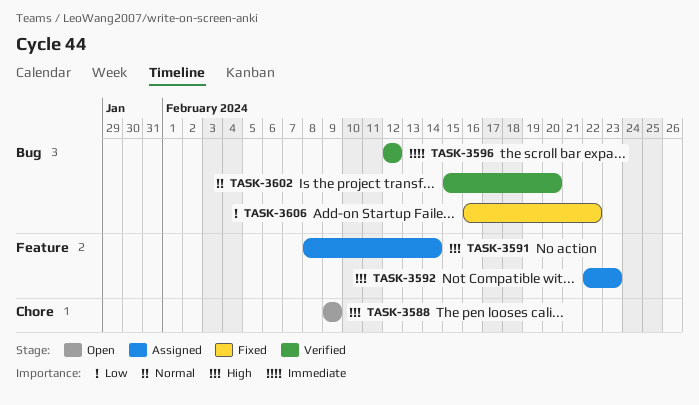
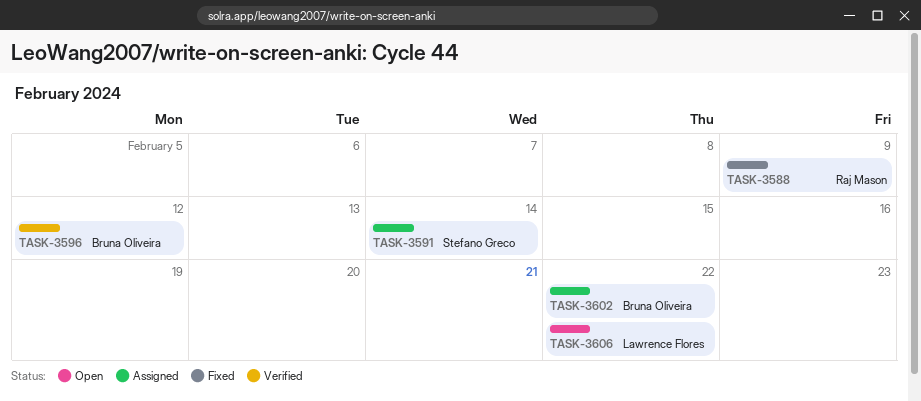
TASK-3588, status: Open -> Fixed
TASK-3592: present -> none
TASK-3602, status: Verified -> Assigned
TASK-3602, due: Feb 20 -> Feb 22
TASK-3606, status: Fixed -> Open

